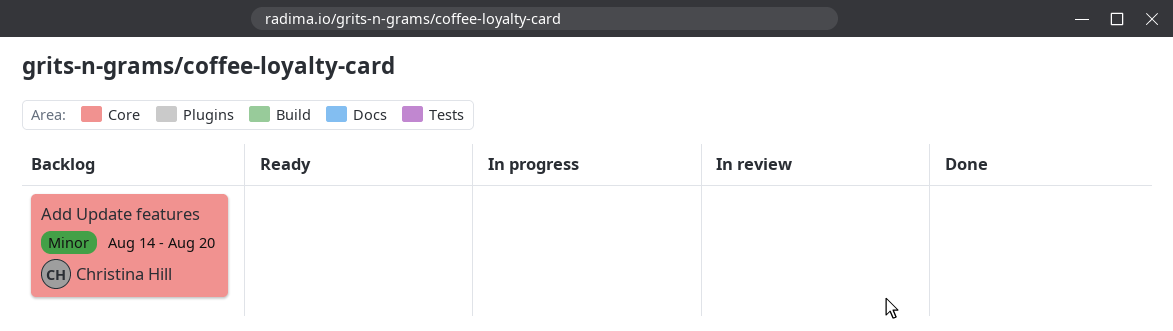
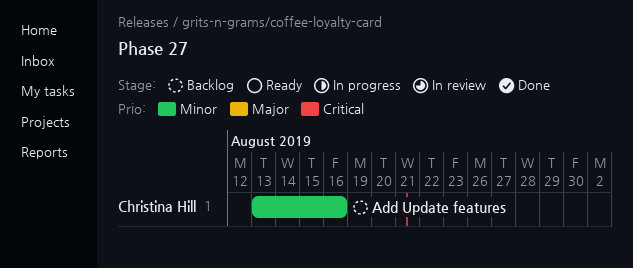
Add Update features, start: Aug 14 -> Aug 13
Add Update features, due: Aug 20 -> Aug 16

